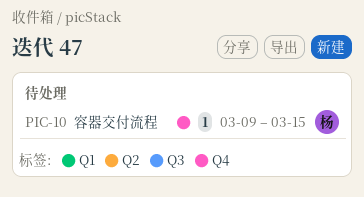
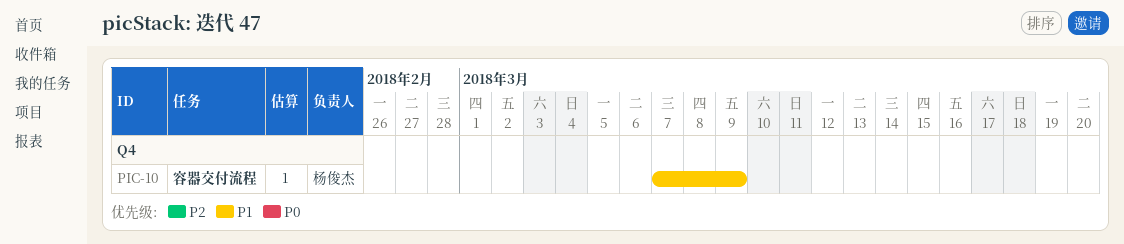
PIC-10, start: Mar 9 -> Mar 7
PIC-10, due: Mar 15 -> Mar 9

